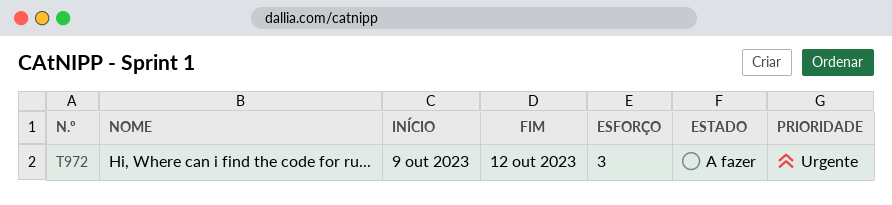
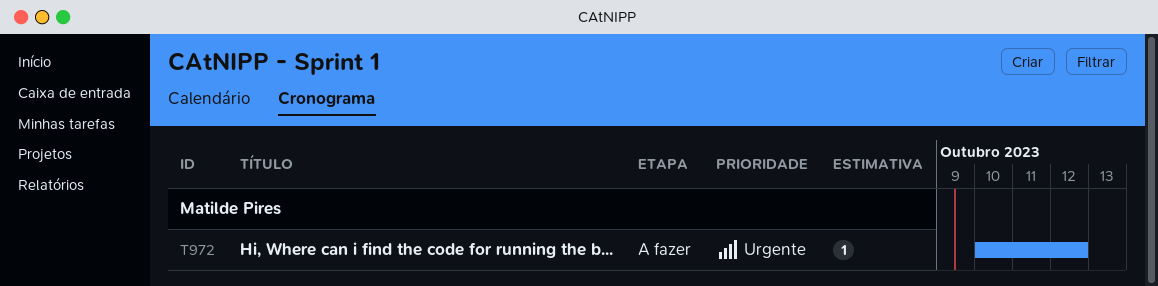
T972, estimate: 3 -> 1
T972, start: Oct 9 -> Oct 10

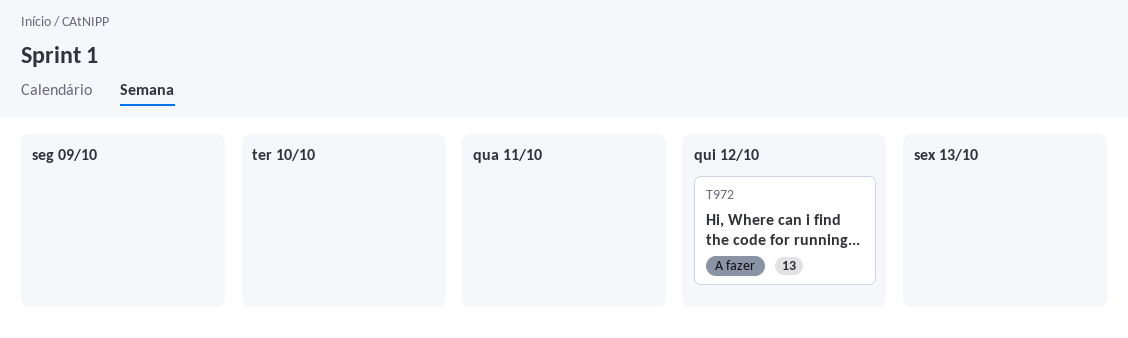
T972, estimate: 1 -> 13

